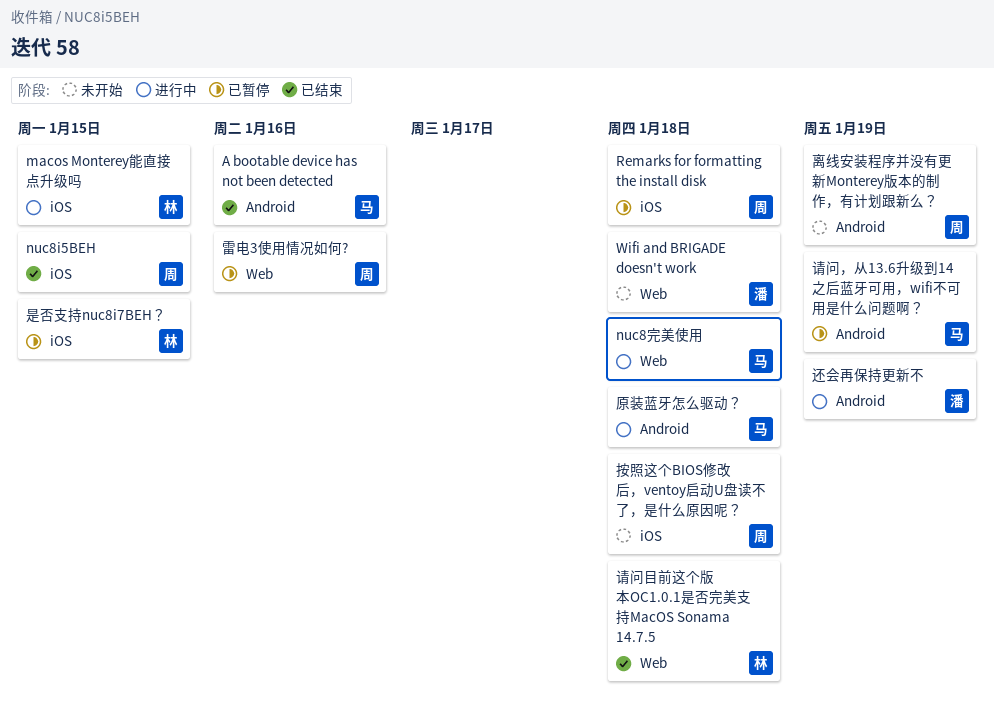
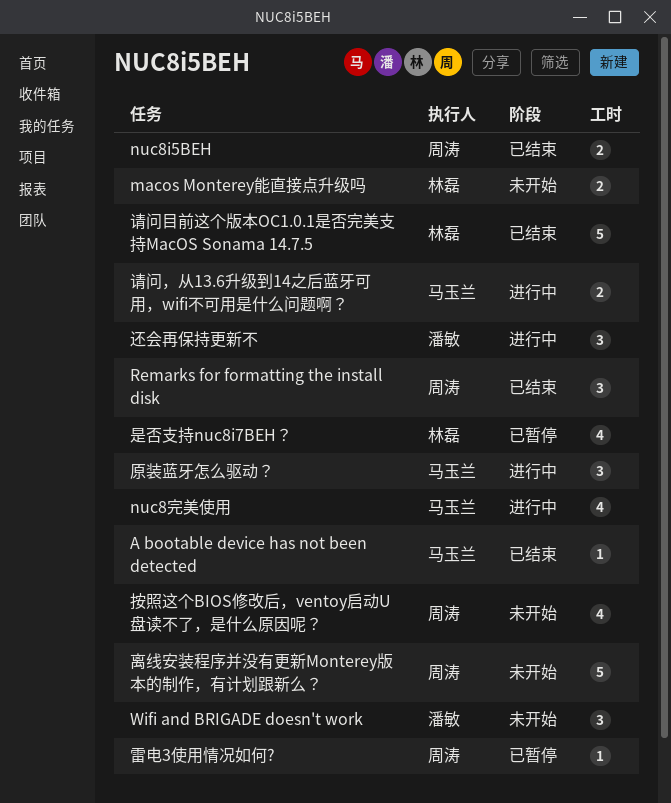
macos Monterey能直接点升级吗, status: 进行中 -> 未开始
Remarks for formatting the install disk, status: 已暂停 -> 已结束
请问，从13.6升级到14之后蓝牙可用，wifi不可用是什么问题啊？, status: 已暂停 -> 进行中

